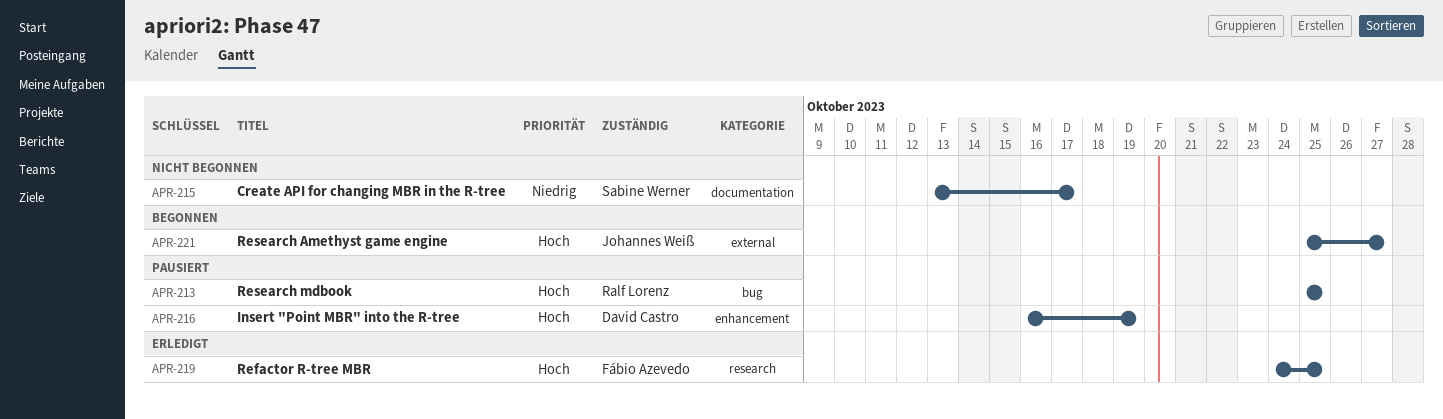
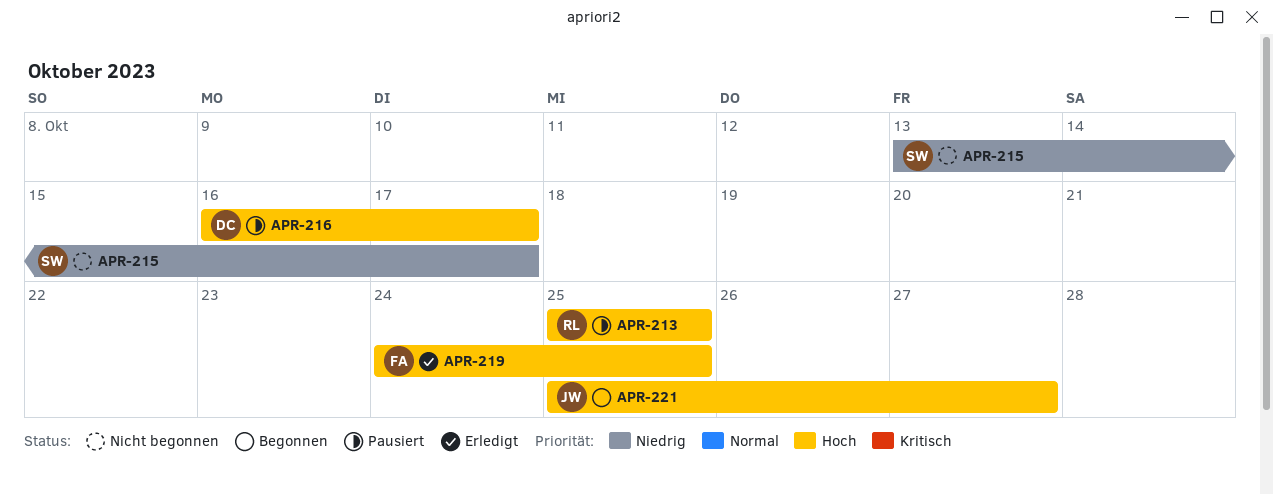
APR-216, due: Oct 19 -> Oct 17

